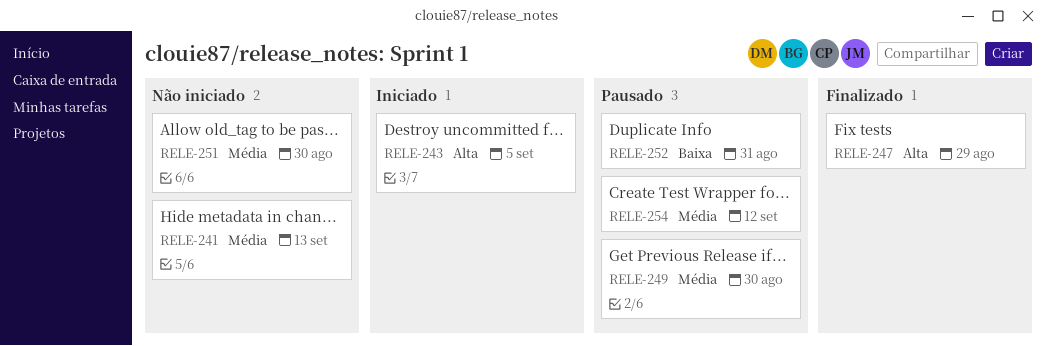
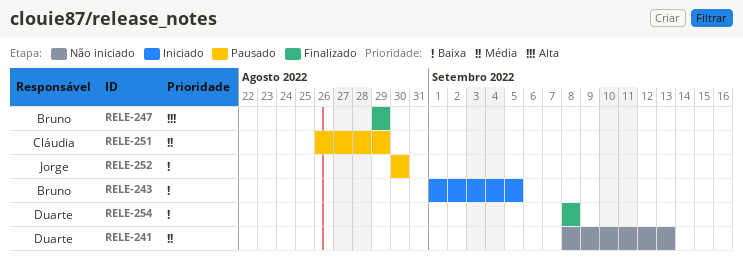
RELE-243, priority: Alta -> Baixa
RELE-249: present -> none
RELE-251, status: Não iniciado -> Pausado
RELE-251, due: Aug 30 -> Aug 29
RELE-252, due: Aug 31 -> Aug 30
RELE-254, status: Pausado -> Finalizado
RELE-254, priority: Média -> Baixa
RELE-254, due: Sep 12 -> Sep 8

